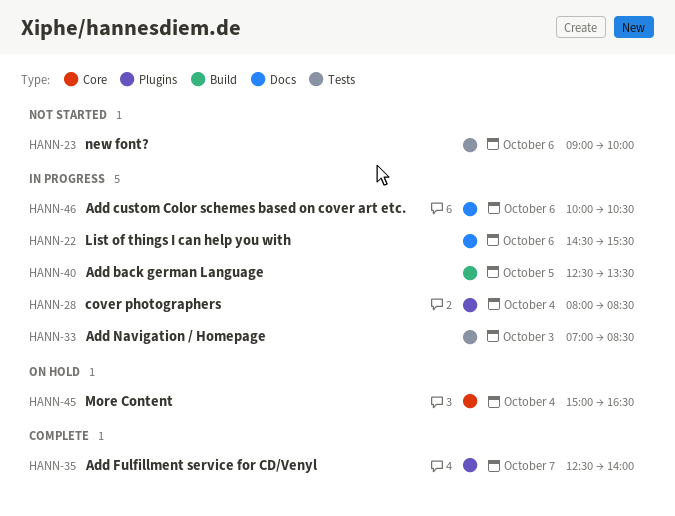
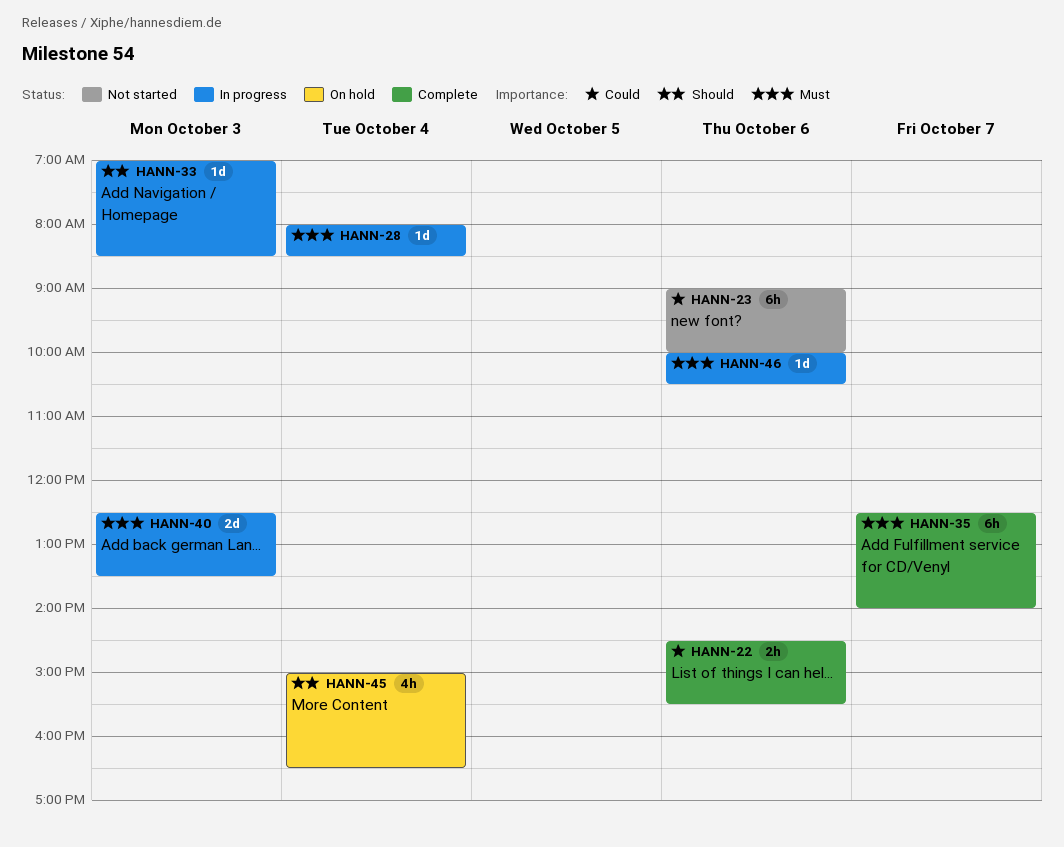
HANN-22, status: In progress -> Complete
HANN-40, day: Oct 5 -> Oct 3

